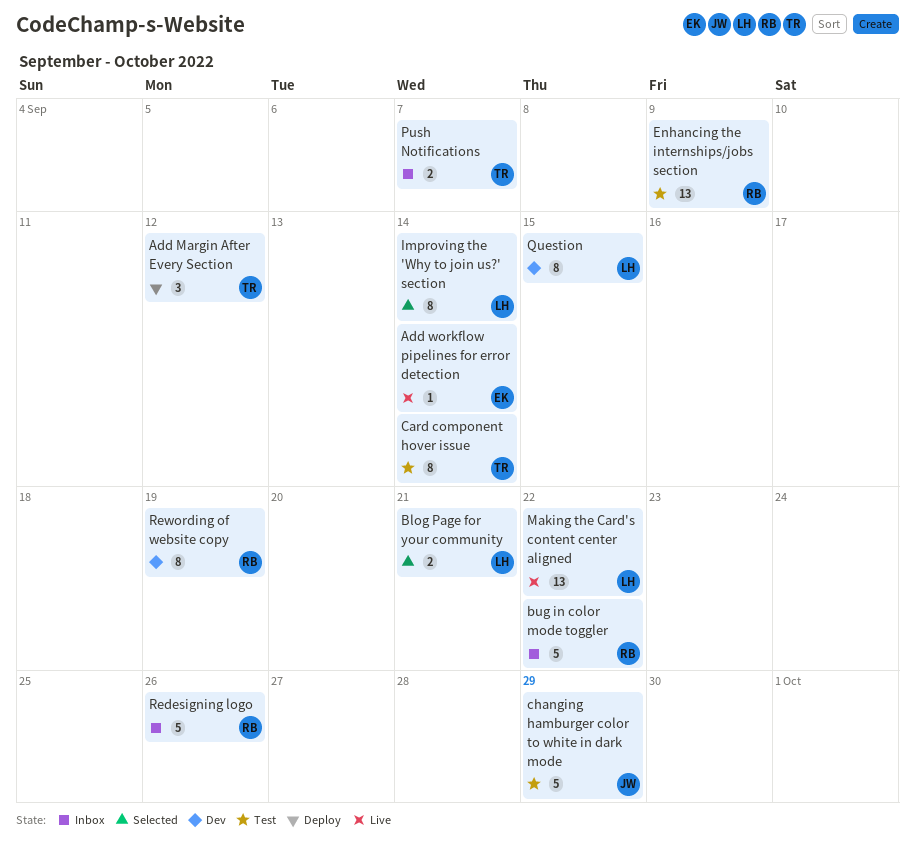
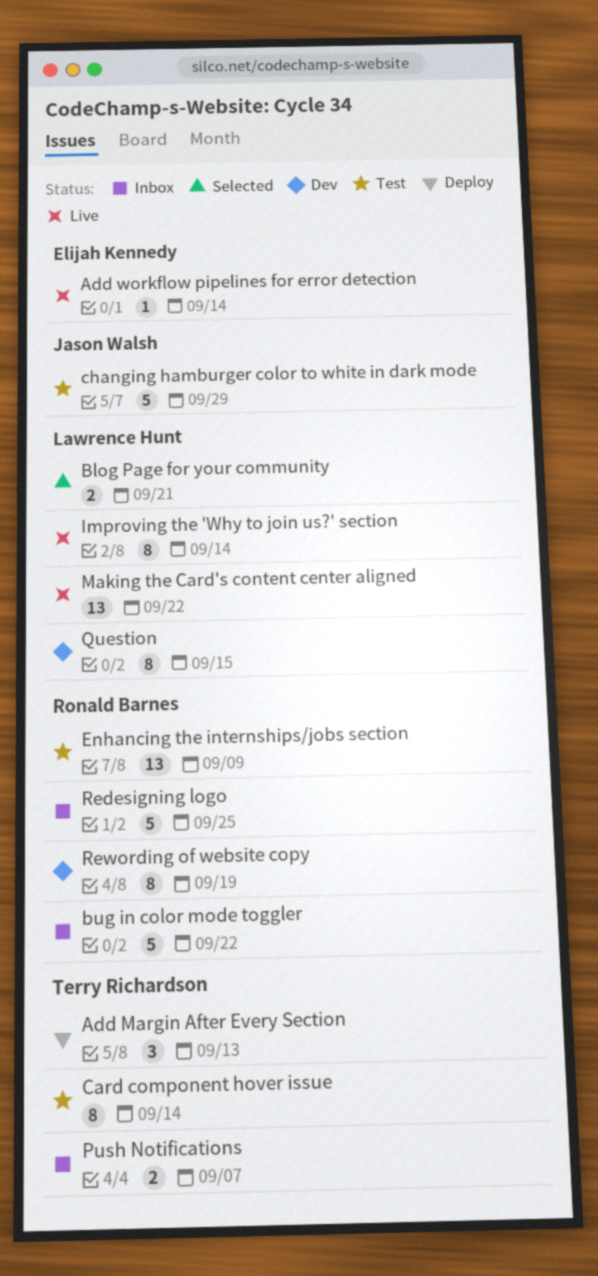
Add Margin After Every Section, due: Sep 12 -> Sep 13
Improving the 'Why to join us?' section, status: Selected -> Live
Redesigning logo, due: Sep 26 -> Sep 25

